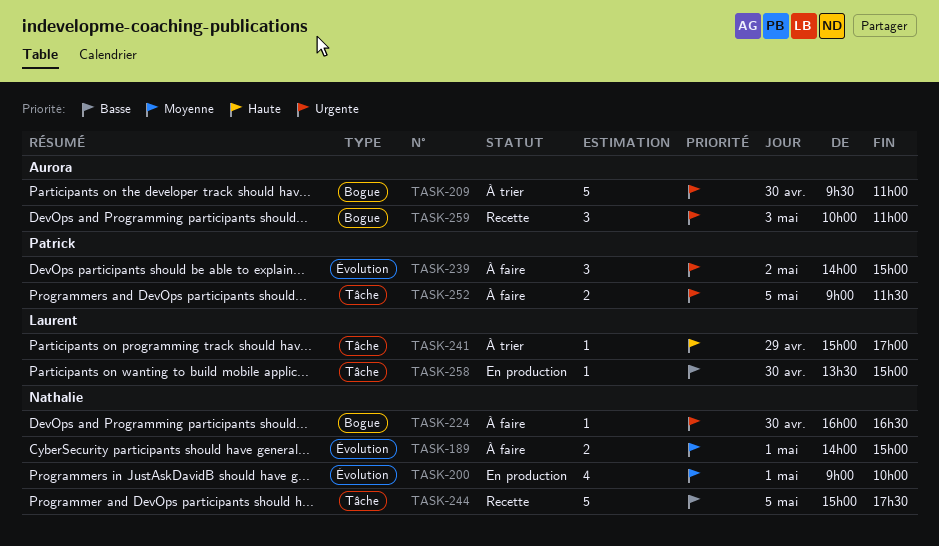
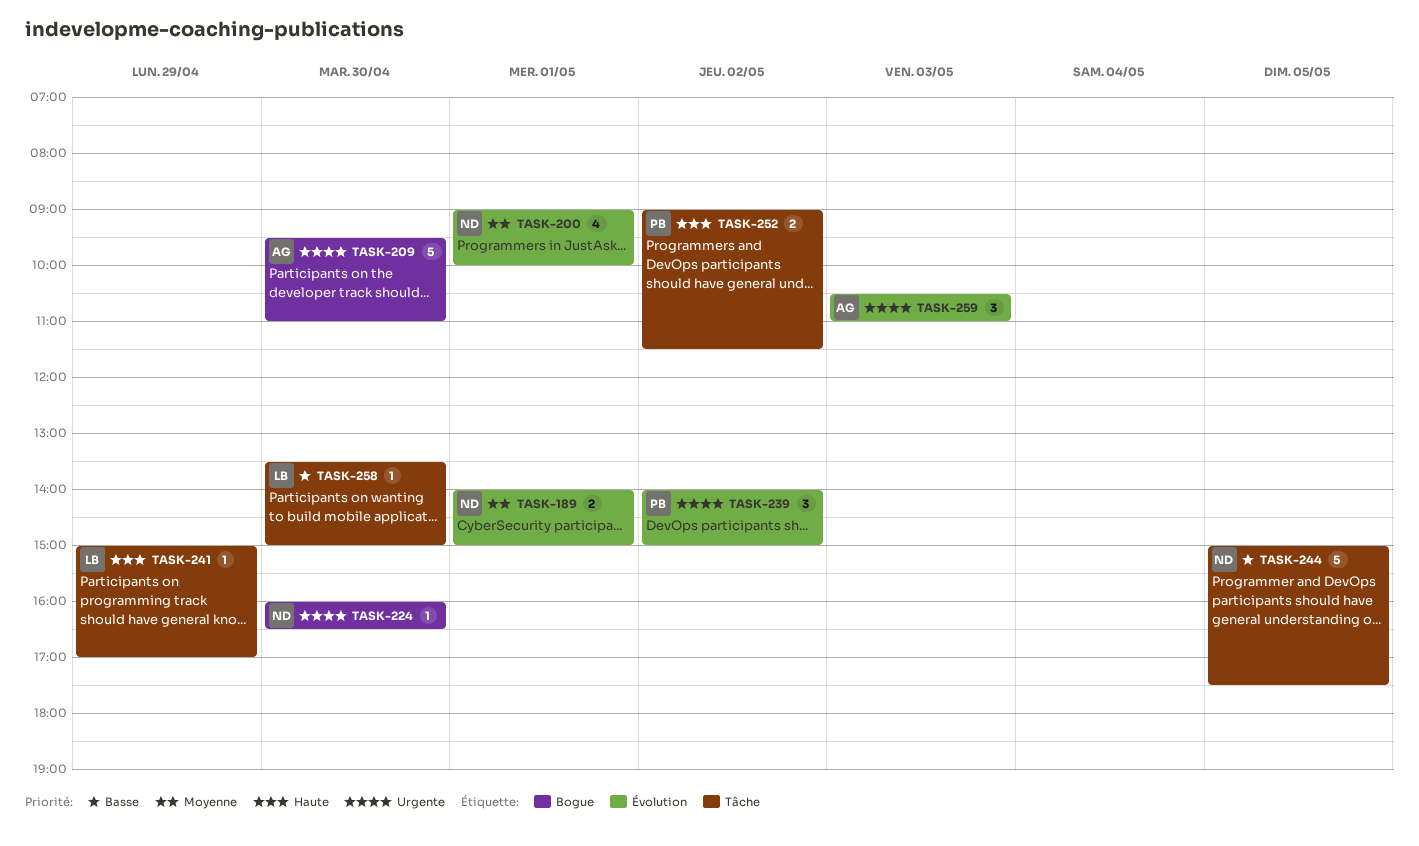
TASK-252, priority: Urgente -> Haute
TASK-252, day: May 5 -> May 2
TASK-259, label: Bogue -> Évolution
TASK-259, begins: 10:00 -> 10:30

